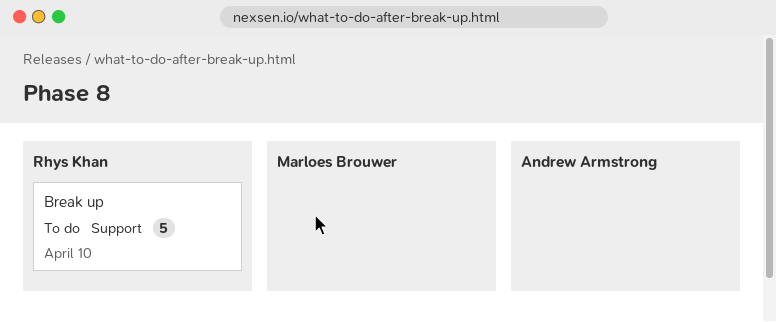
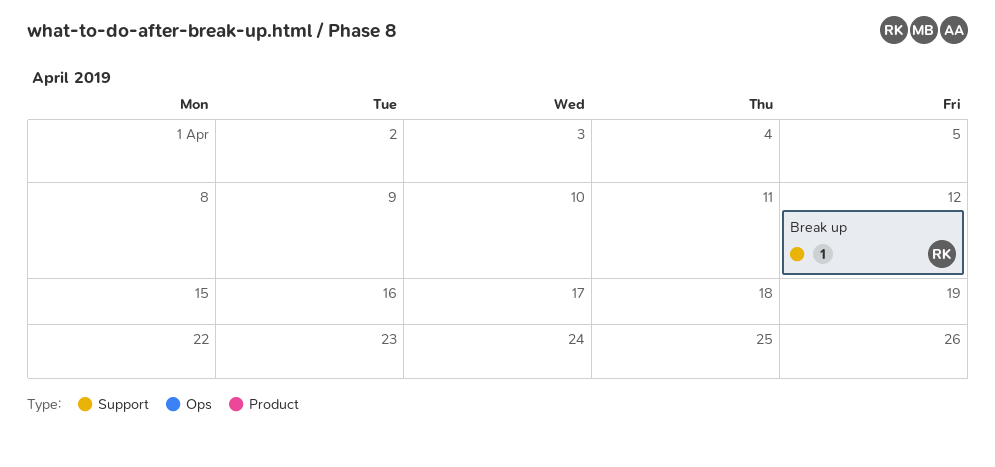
Break up, estimate: 5 -> 1
Break up, due: Apr 10 -> Apr 12

